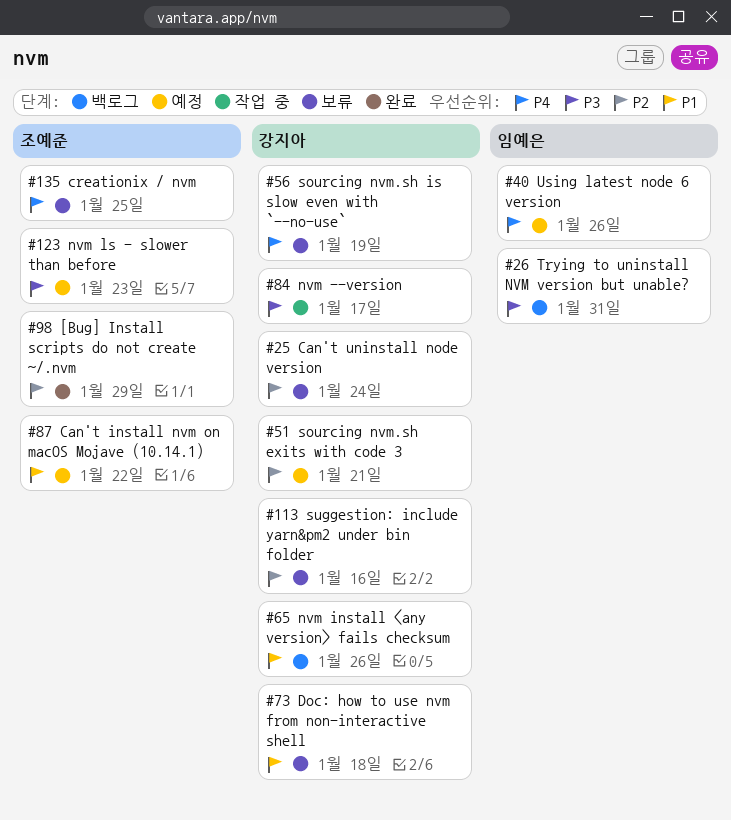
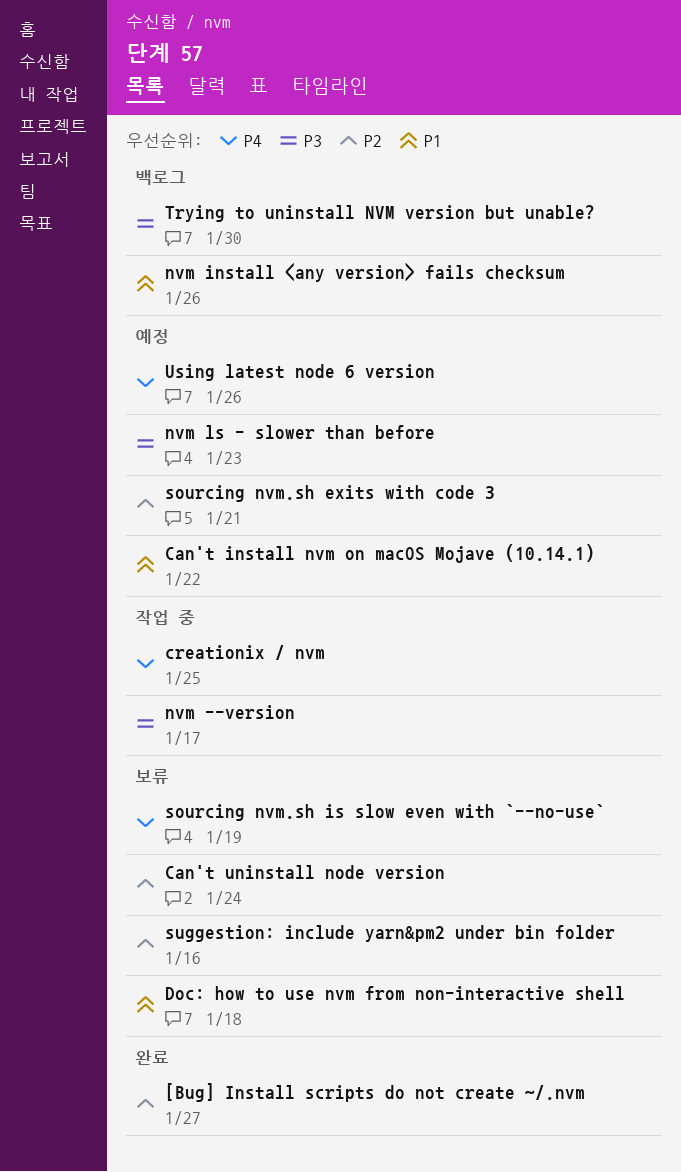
[Bug] Install scripts do not create ~/.nvm, due: Jan 29 -> Jan 27
creationix / nvm, status: 보류 -> 작업 중
Trying to uninstall NVM version but unable?, due: Jan 31 -> Jan 30

